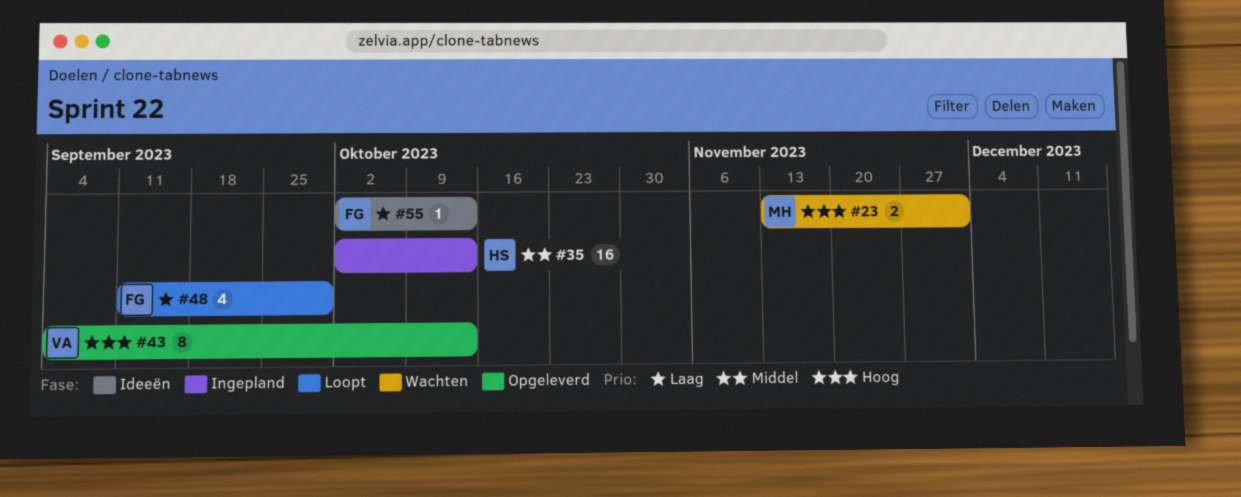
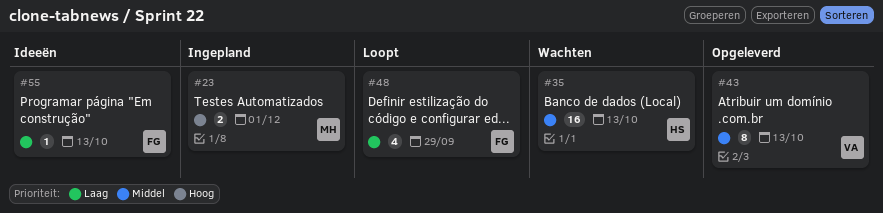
#23, status: Wachten -> Ingepland
#35, status: Ingepland -> Wachten
#43, priority: Hoog -> Middel

